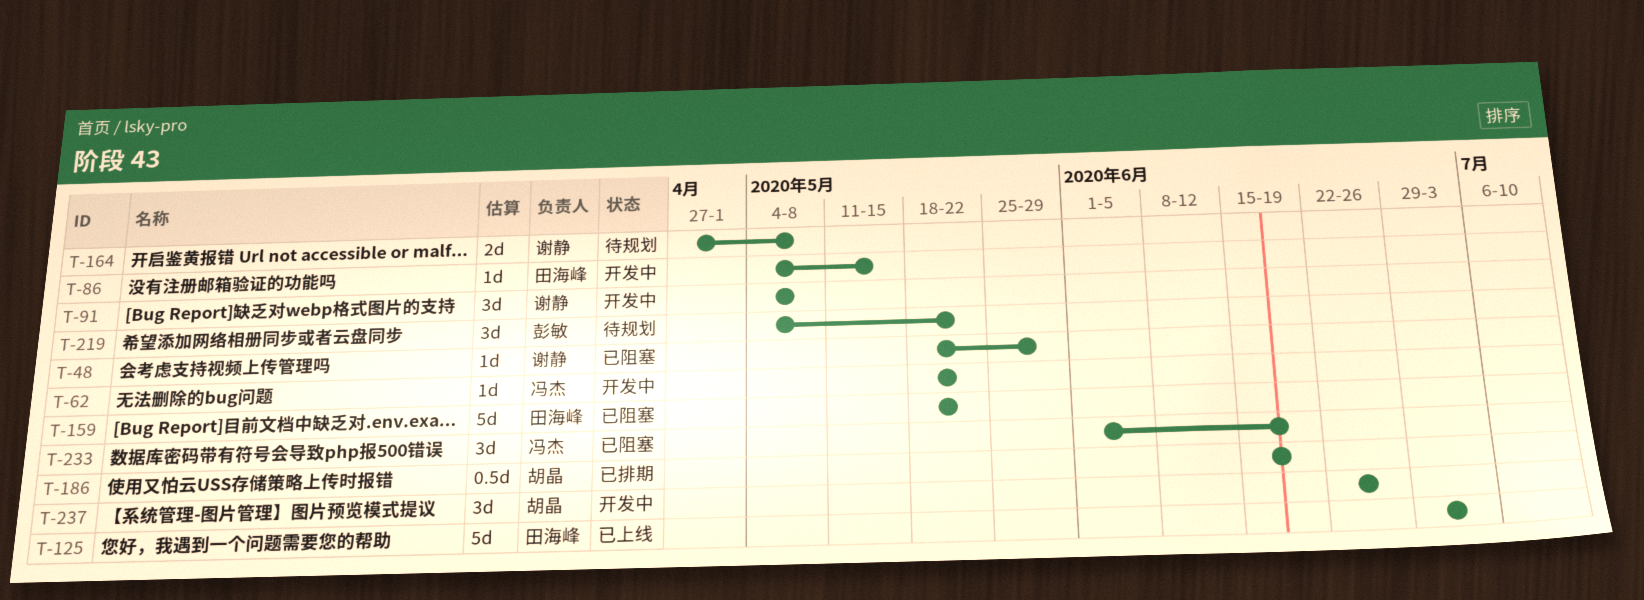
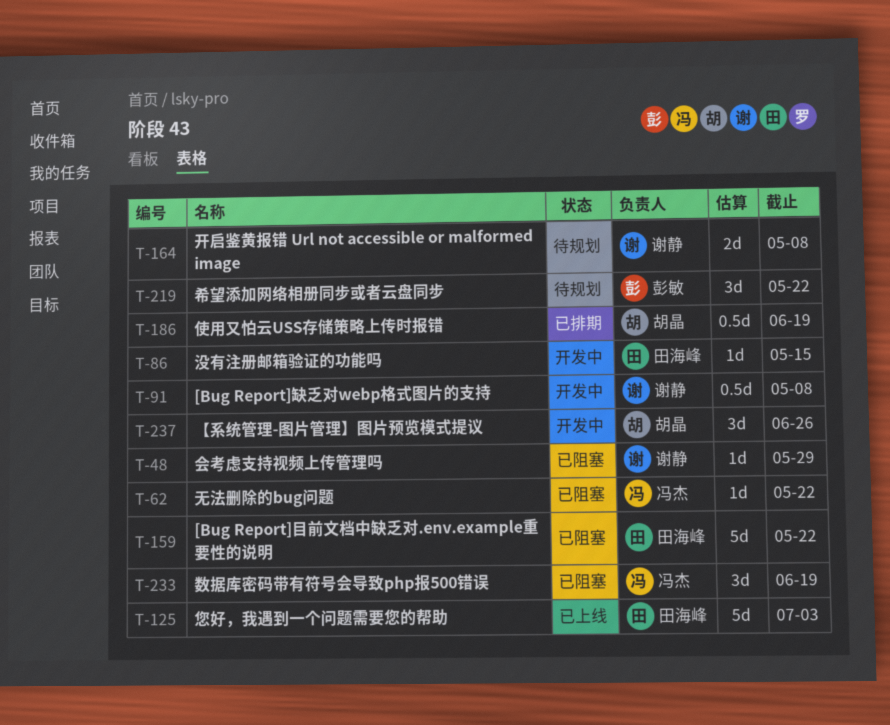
T-62, status: 开发中 -> 已阻塞
T-91, estimate: 3d -> 0.5d

